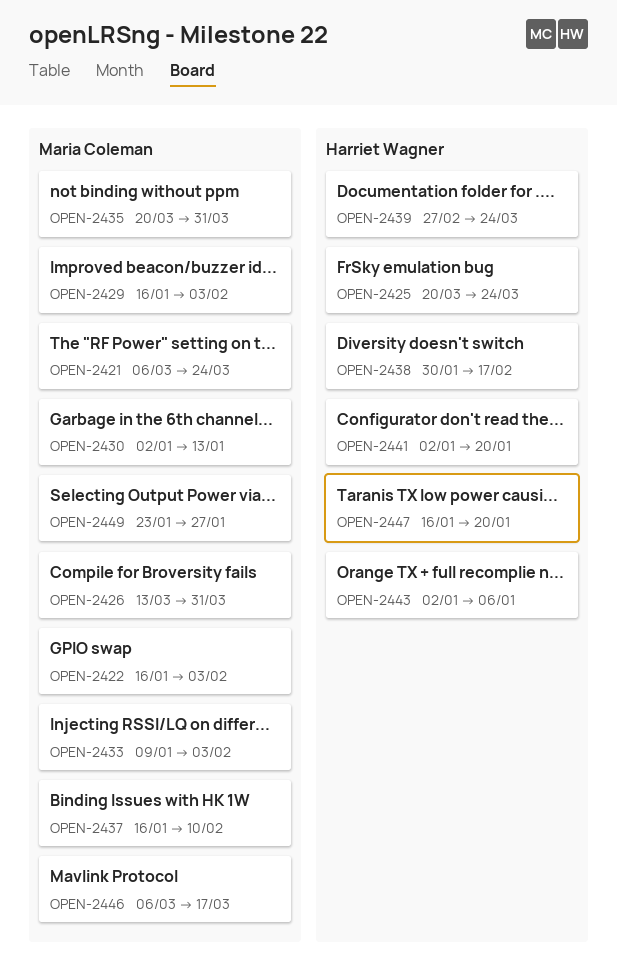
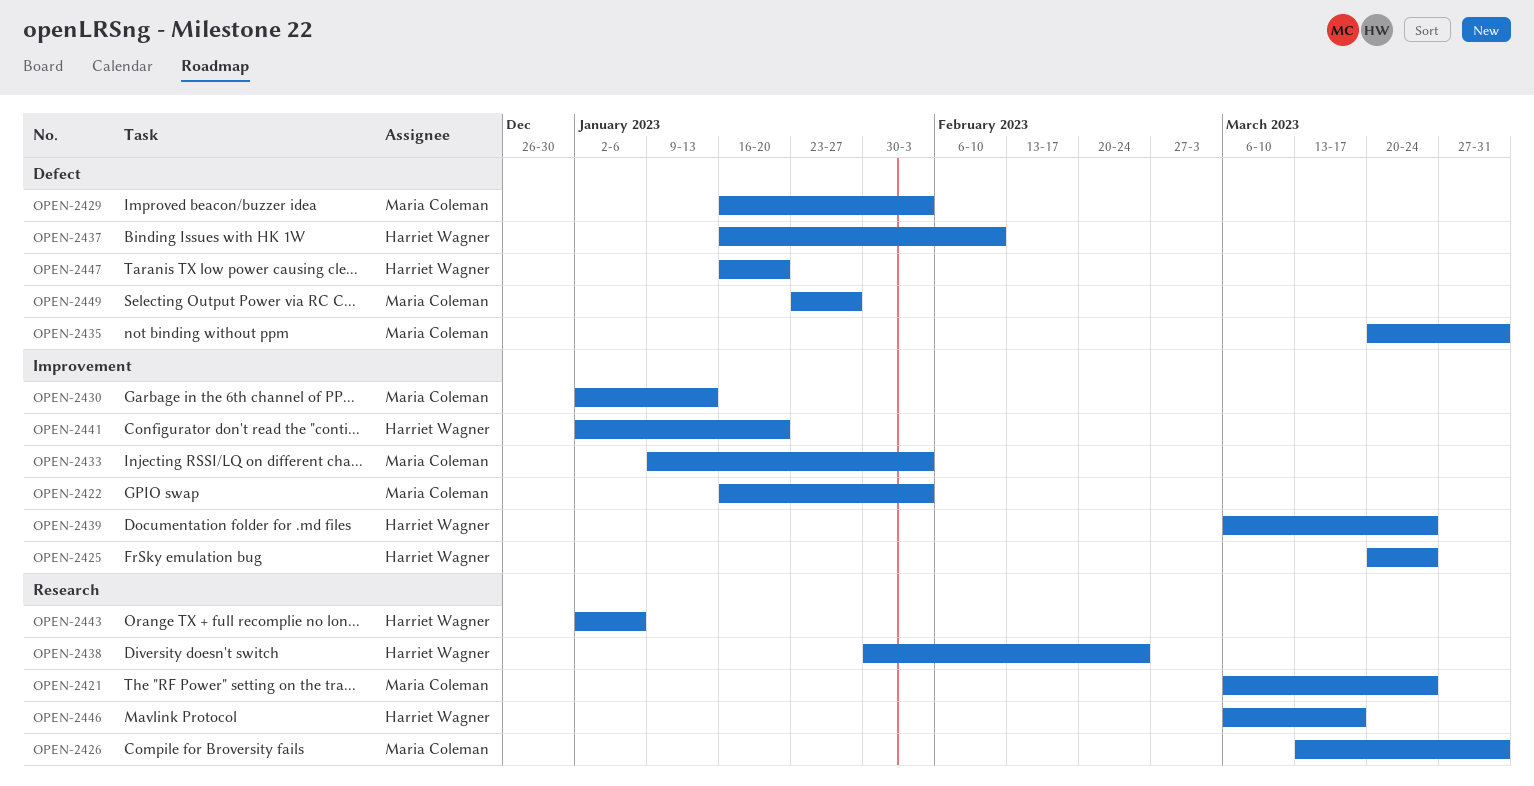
OPEN-2437, owner: Maria Coleman -> Harriet Wagner
OPEN-2438, due: Feb 17 -> Feb 24
OPEN-2439, start: Feb 27 -> Mar 6
OPEN-2446, owner: Maria Coleman -> Harriet Wagner

